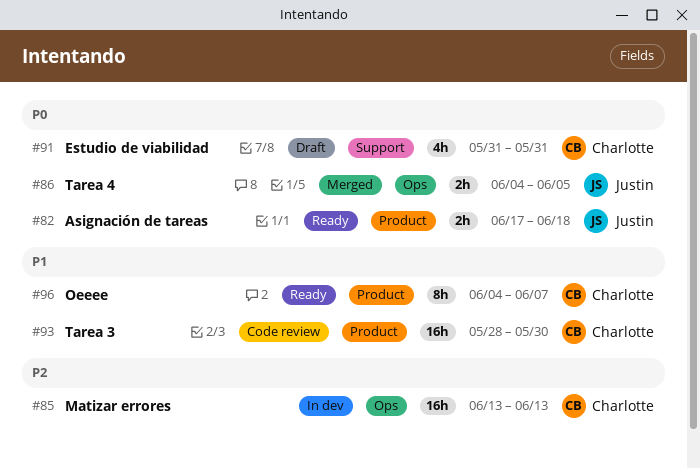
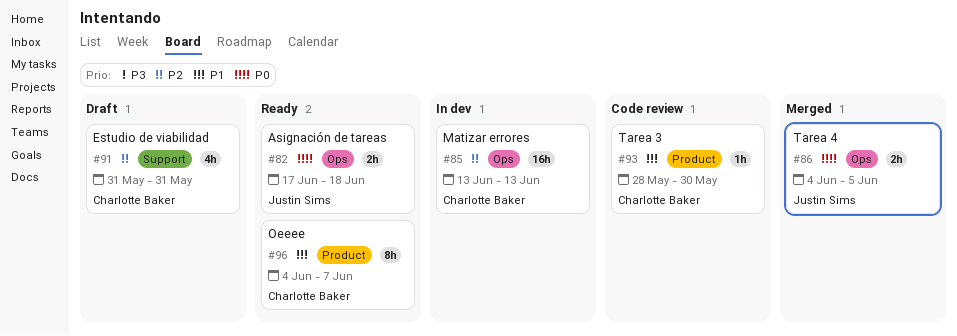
#82, label: Product -> Ops
#91, priority: P0 -> P2
#93, estimate: 16h -> 1h

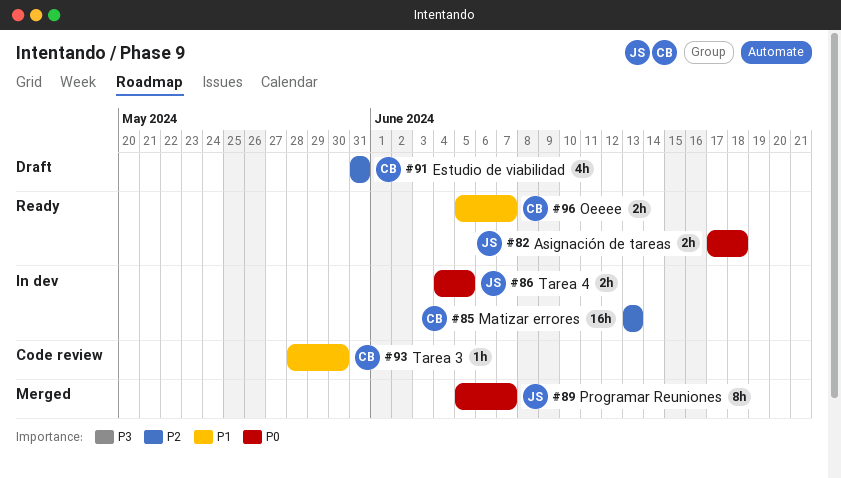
#86, status: Merged -> In dev
#89: none -> present
#96, estimate: 8h -> 2h
#96, start: Jun 4 -> Jun 5

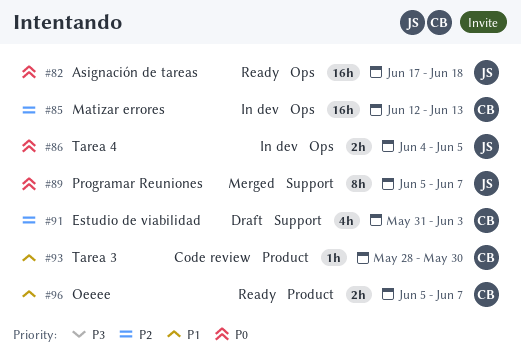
#82, estimate: 2h -> 16h
#85, start: Jun 13 -> Jun 12
#91, due: May 31 -> Jun 3

